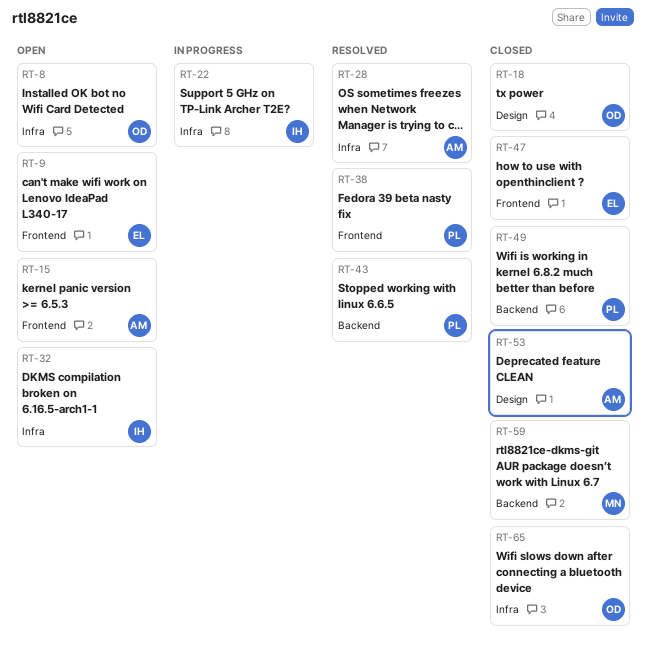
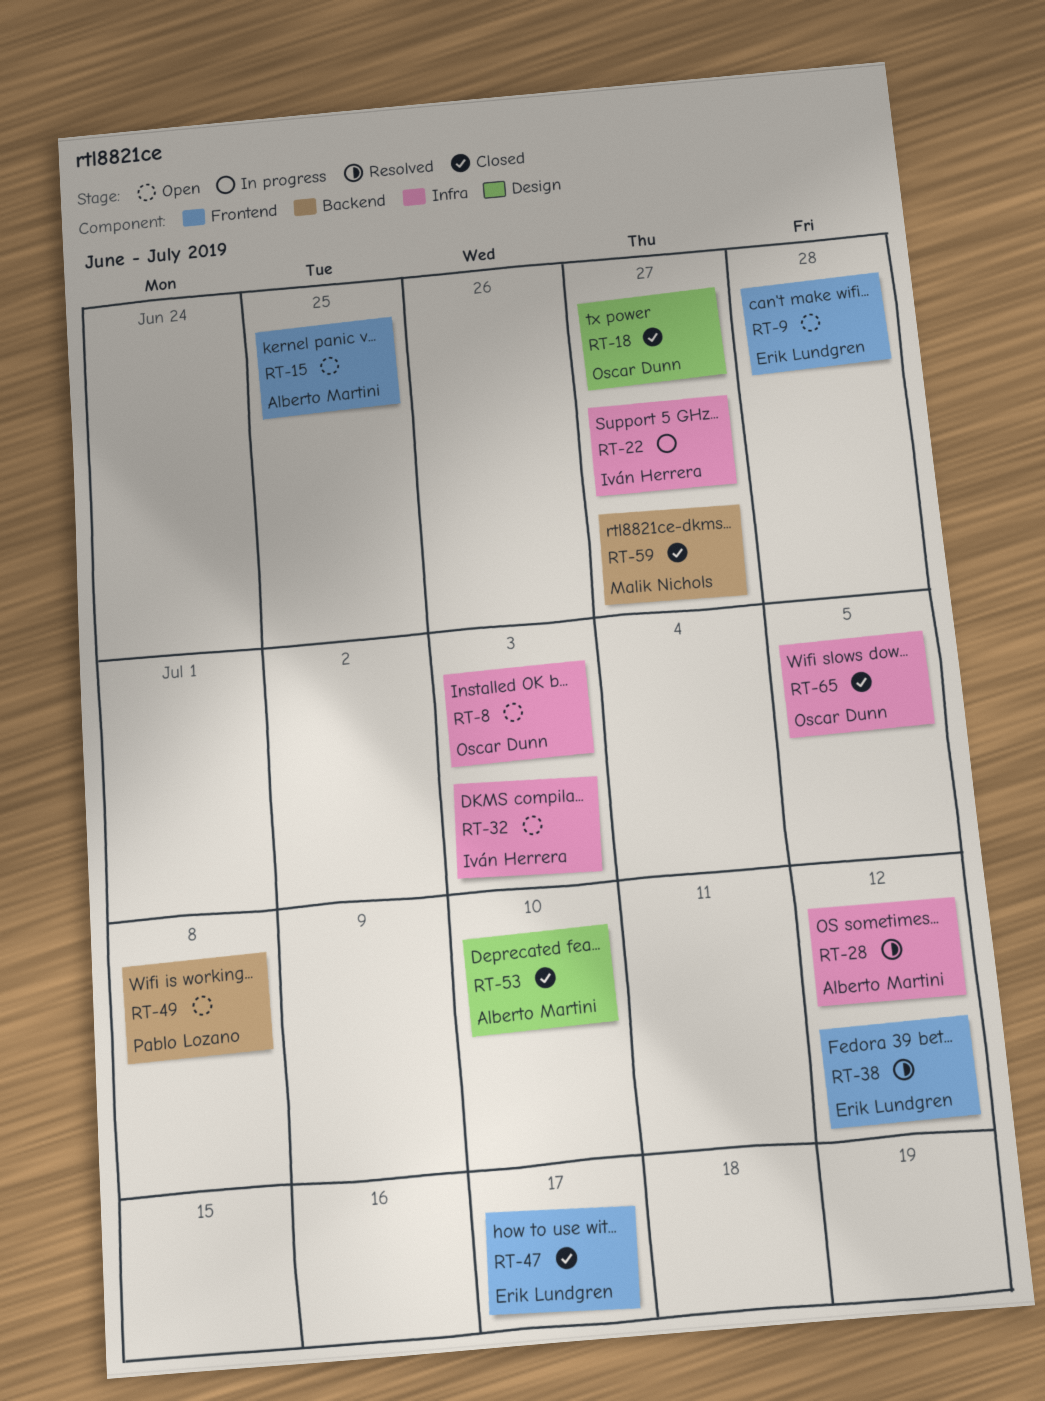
RT-38, owner: Pablo Lozano -> Erik Lundgren
RT-43: present -> none
RT-49, status: Closed -> Open

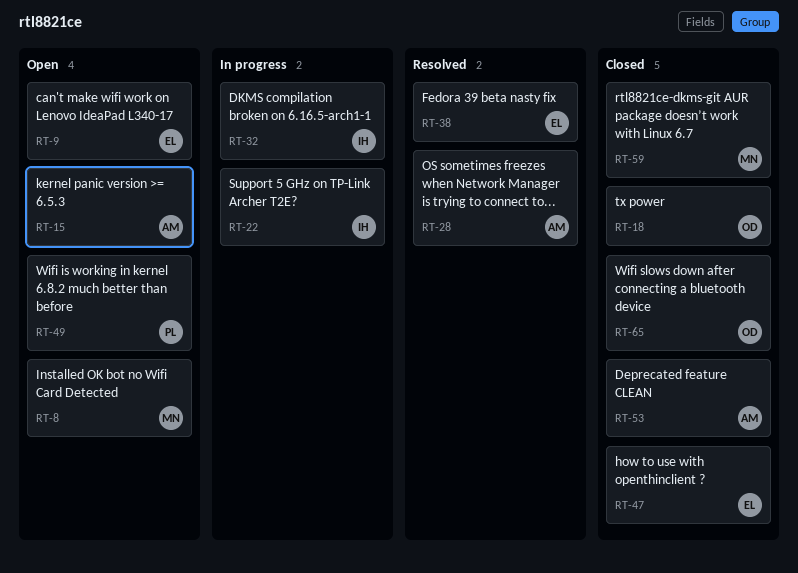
RT-8, owner: Oscar Dunn -> Malik Nichols
RT-32, status: Open -> In progress

